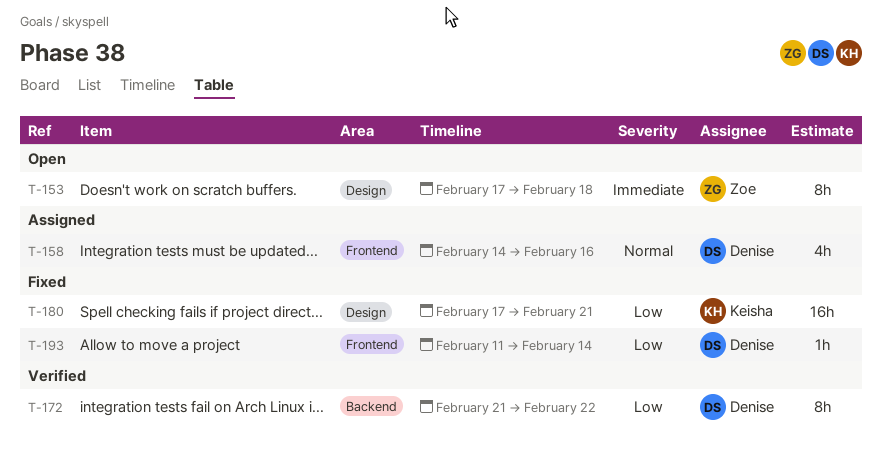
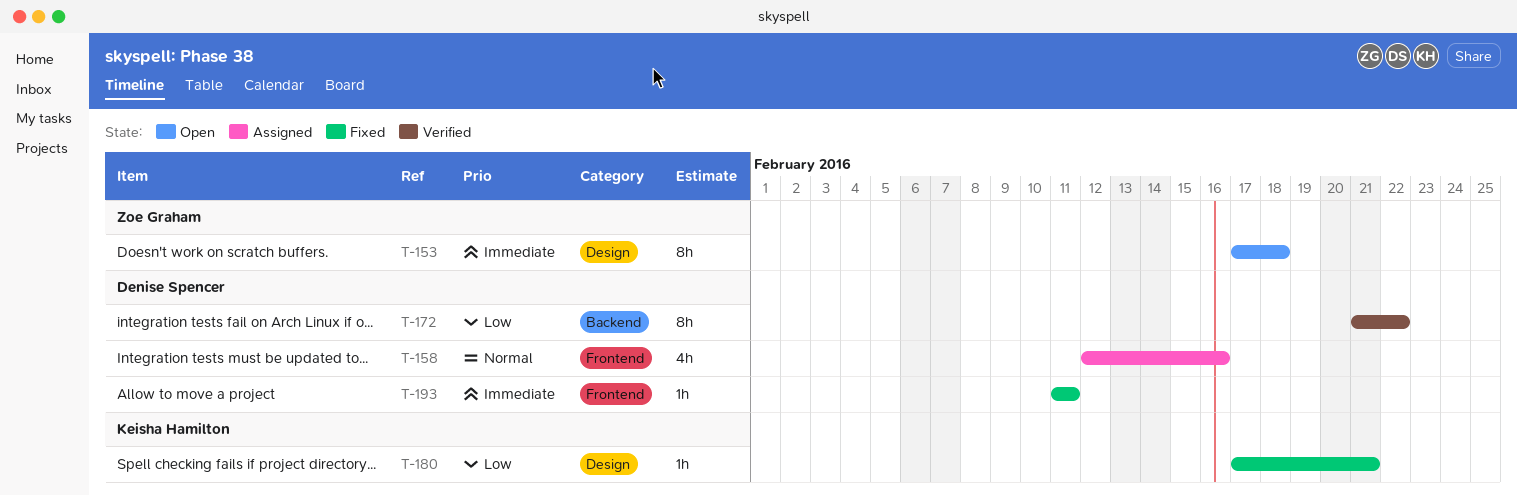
T-158, start: Feb 14 -> Feb 12
T-180, estimate: 16h -> 1h
T-193, priority: Low -> Immediate
T-193, due: Feb 14 -> Feb 11

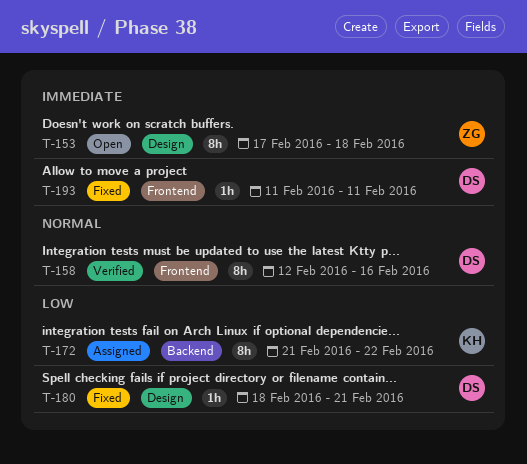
T-158, status: Assigned -> Verified
T-158, estimate: 4h -> 8h
T-172, status: Verified -> Assigned
T-172, owner: Denise Spencer -> Keisha Hamilton
T-180, owner: Keisha Hamilton -> Denise Spencer
T-180, start: Feb 17 -> Feb 18

